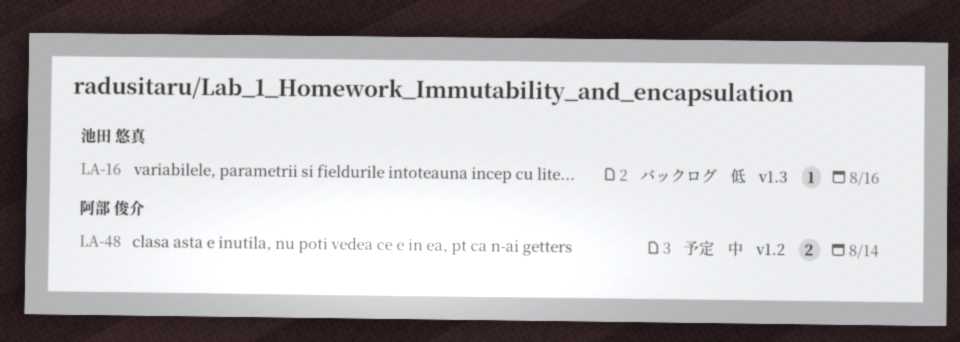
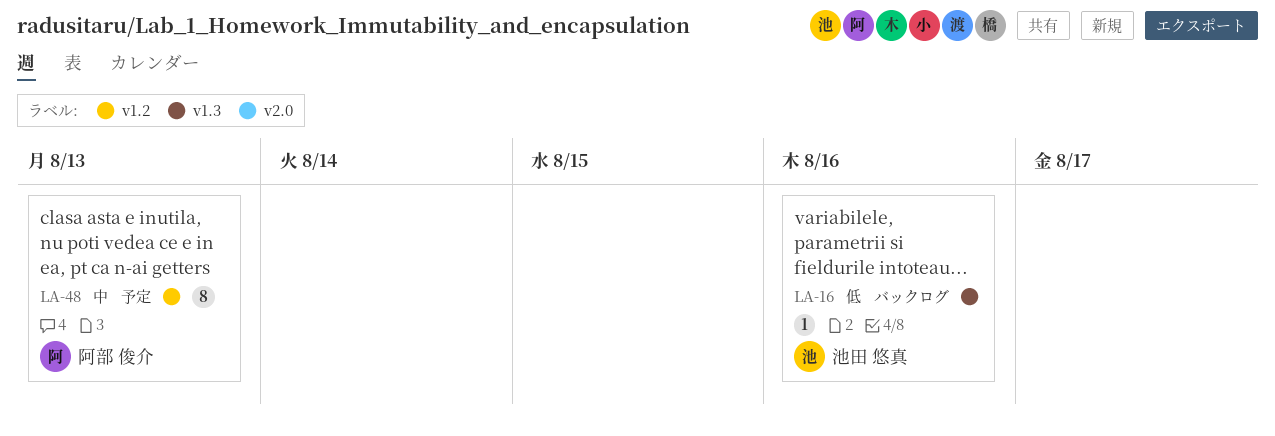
LA-48, estimate: 2 -> 8
LA-48, due: Aug 14 -> Aug 13

